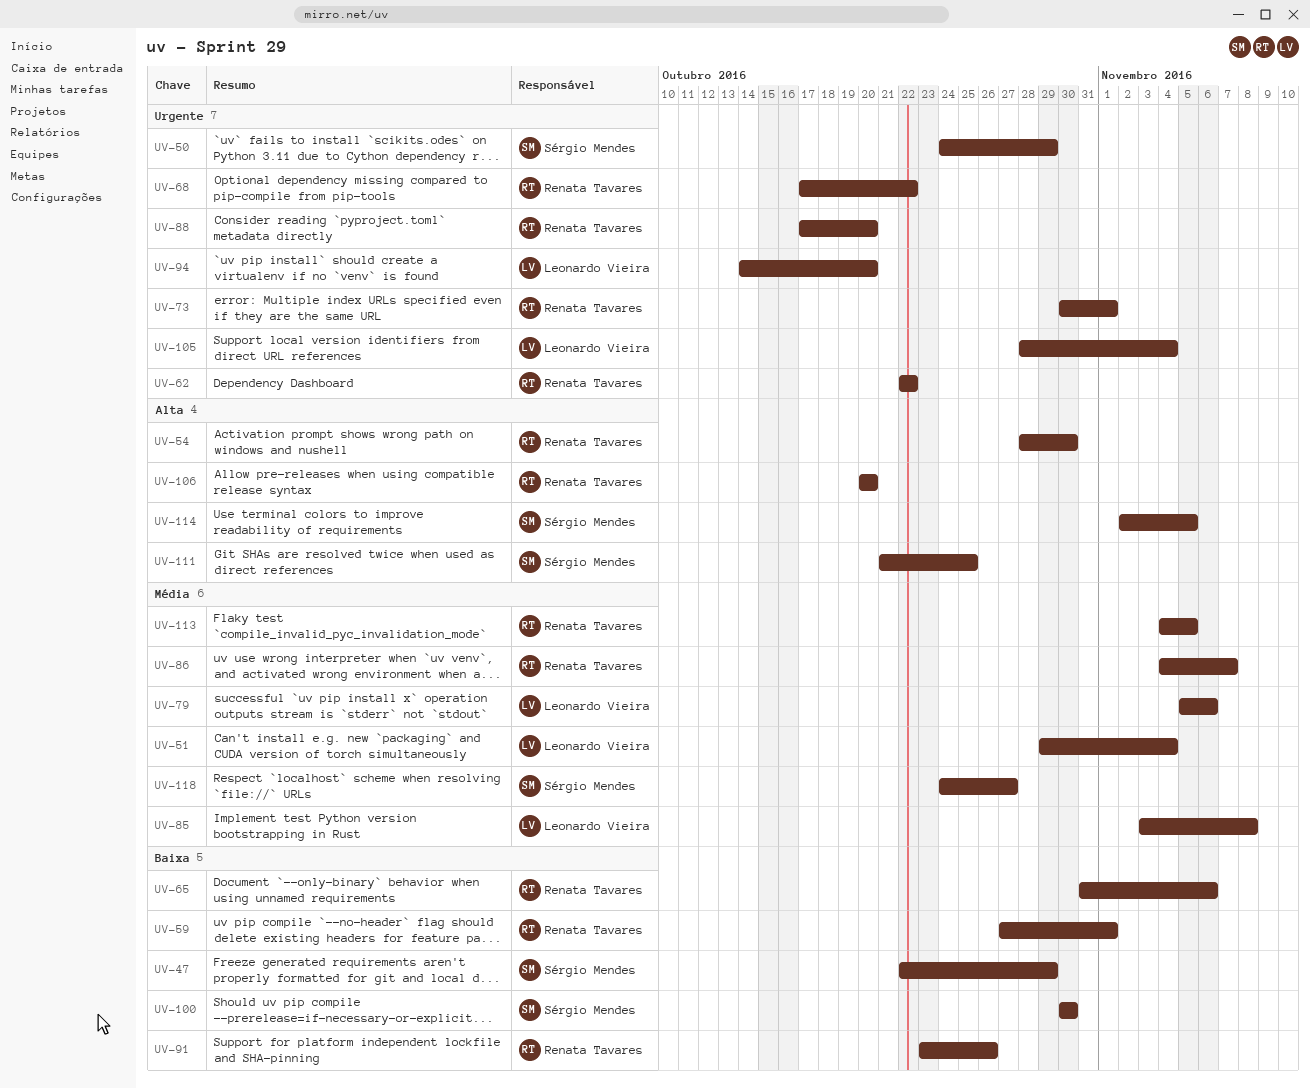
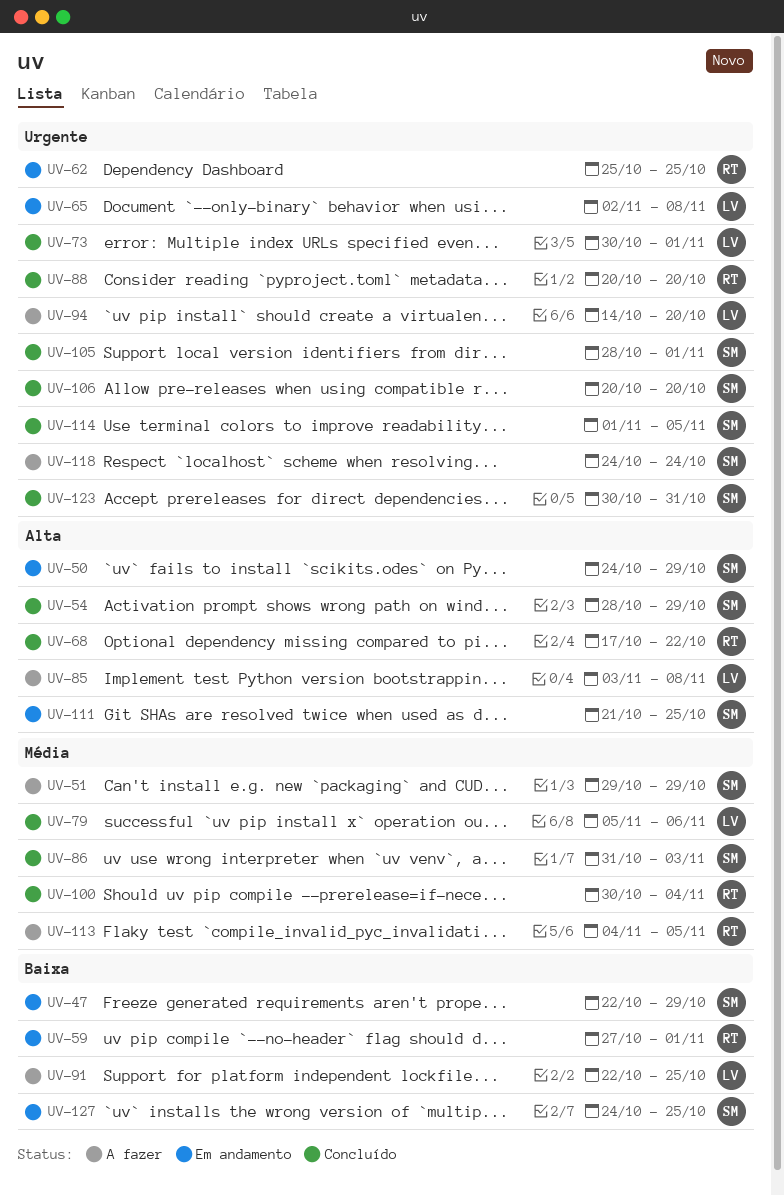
UV-50, priority: Urgente -> Alta
UV-51, owner: Leonardo Vieira -> Sérgio Mendes
UV-51, due: Nov 4 -> Oct 29
UV-54, owner: Renata Tavares -> Sérgio Mendes
UV-54, due: Oct 30 -> Oct 29
UV-62, start: Oct 22 -> Oct 25
UV-62, due: Oct 22 -> Oct 25
UV-65, owner: Renata Tavares -> Leonardo Vieira
UV-65, priority: Baixa -> Urgente
UV-65, start: Oct 31 -> Nov 2
UV-65, due: Nov 6 -> Nov 8
UV-68, priority: Urgente -> Alta
UV-73, owner: Renata Tavares -> Leonardo Vieira
UV-85, priority: Média -> Alta
UV-86, owner: Renata Tavares -> Sérgio Mendes
UV-86, start: Nov 4 -> Oct 31
UV-86, due: Nov 7 -> Nov 3
UV-88, start: Oct 17 -> Oct 20
UV-91, owner: Renata Tavares -> Leonardo Vieira
UV-91, start: Oct 23 -> Oct 22
UV-91, due: Oct 26 -> Oct 25
UV-100, owner: Sérgio Mendes -> Renata Tavares
UV-100, priority: Baixa -> Média
UV-100, due: Oct 30 -> Nov 4
UV-105, owner: Leonardo Vieira -> Sérgio Mendes
UV-105, due: Nov 4 -> Nov 1
UV-106, owner: Renata Tavares -> Sérgio Mendes
UV-106, priority: Alta -> Urgente
UV-114, priority: Alta -> Urgente
UV-114, start: Nov 2 -> Nov 1
UV-118, priority: Média -> Urgente
UV-118, due: Oct 27 -> Oct 24
UV-123: none -> present
UV-127: none -> present

